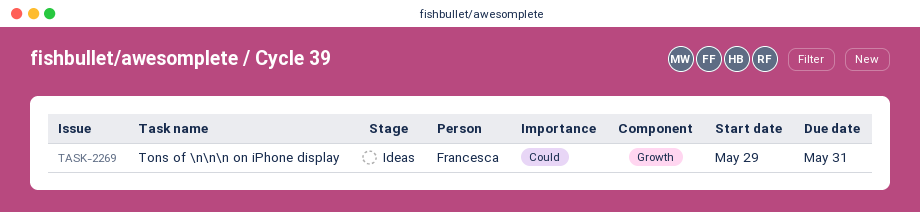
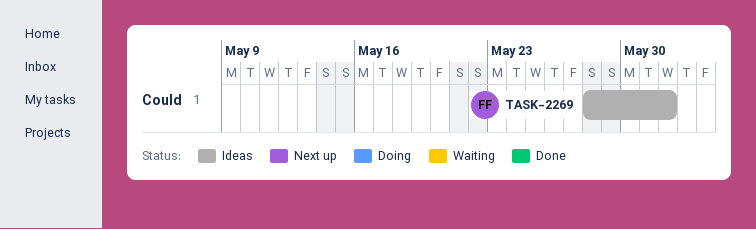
TASK-2269, start: May 29 -> May 28
TASK-2269, due: May 31 -> Jun 1

